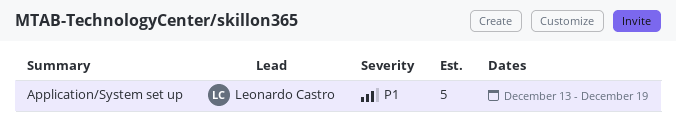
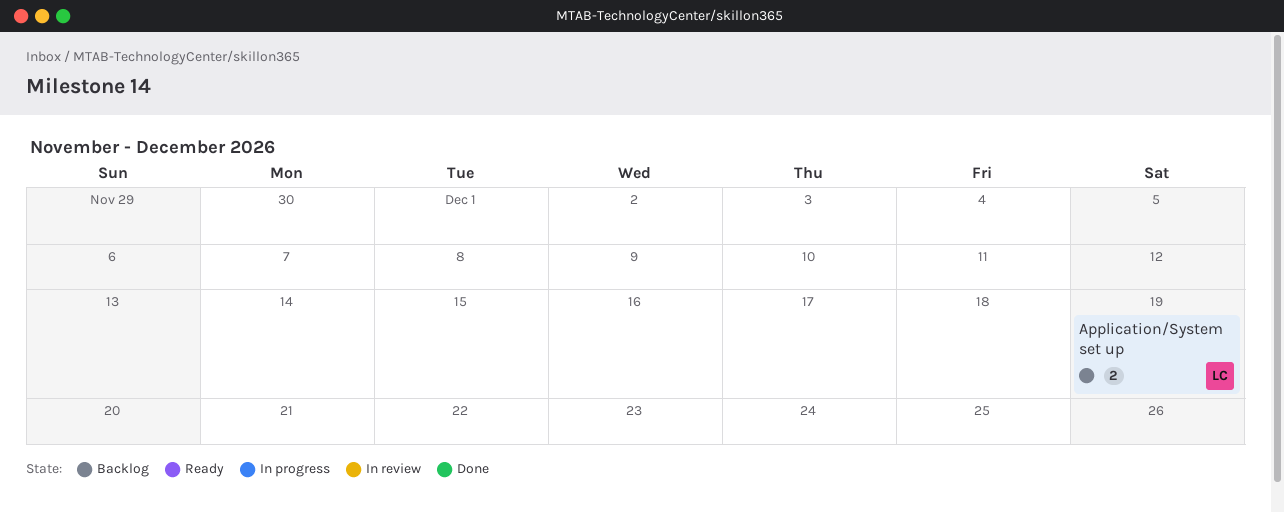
Application/System set up, estimate: 5 -> 2

